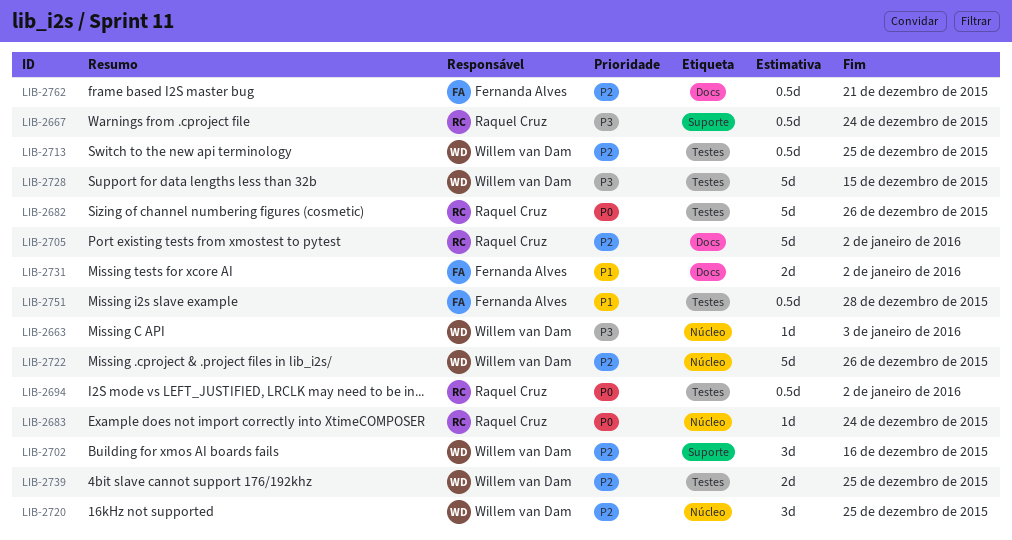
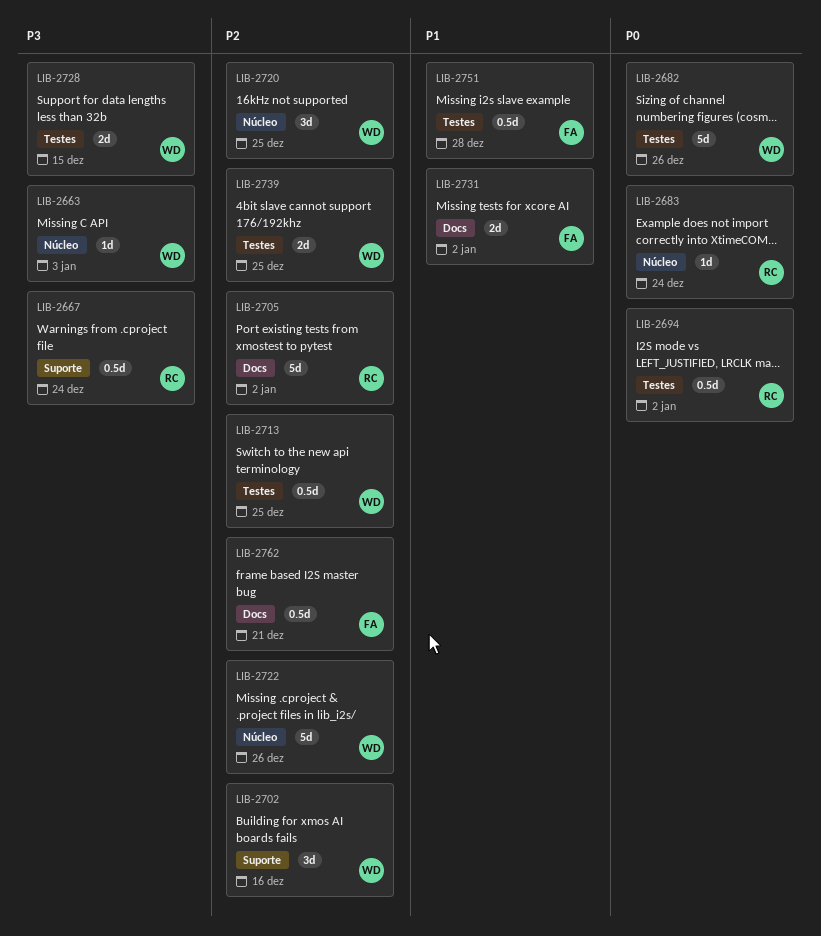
LIB-2682, owner: Raquel Cruz -> Willem van Dam
LIB-2728, estimate: 5d -> 2d

